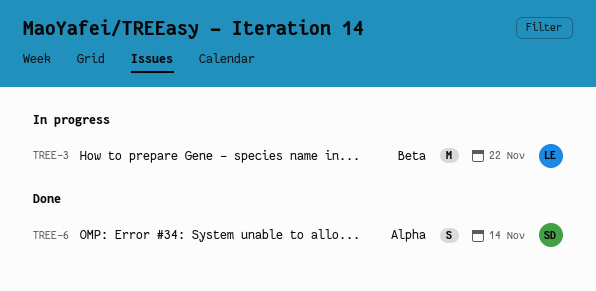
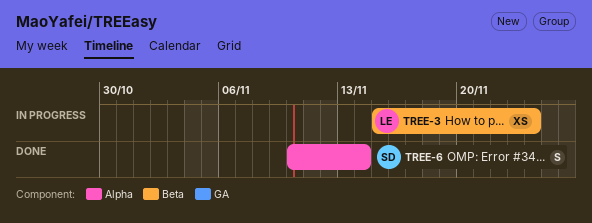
TREE-3, estimate: M -> XS
TREE-3, due: Nov 22 -> Nov 24

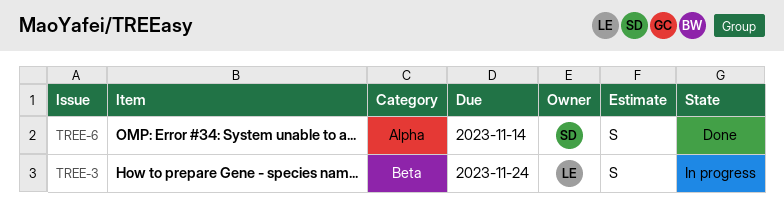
TREE-3, estimate: XS -> S

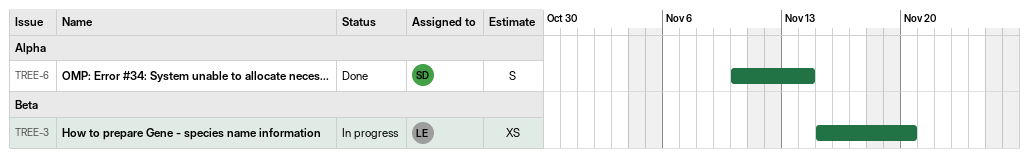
TREE-3, estimate: S -> XS
TREE-3, due: Nov 24 -> Nov 20

